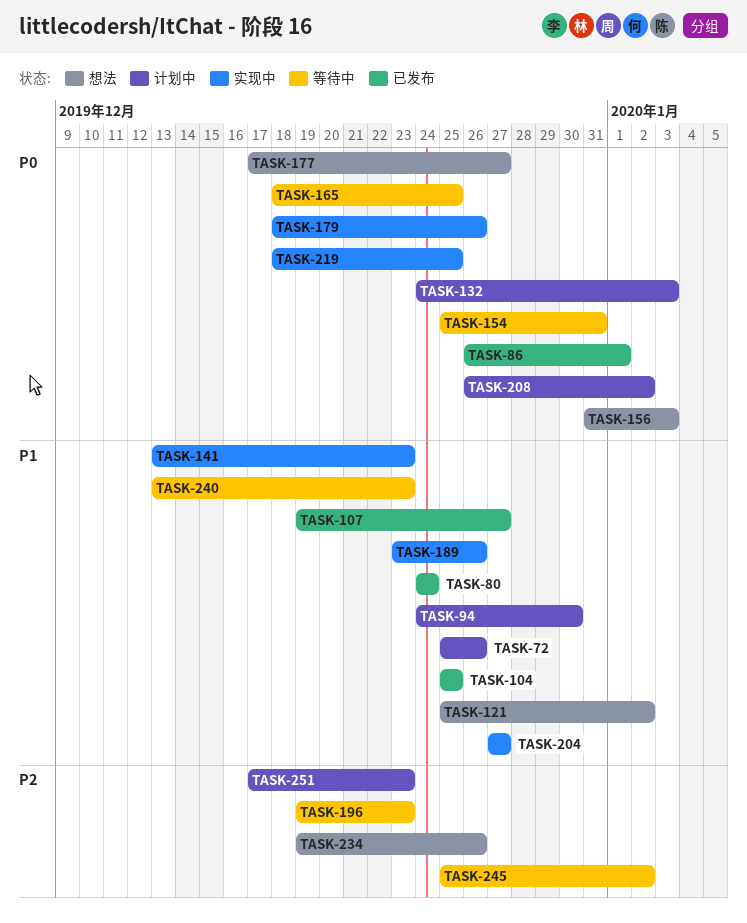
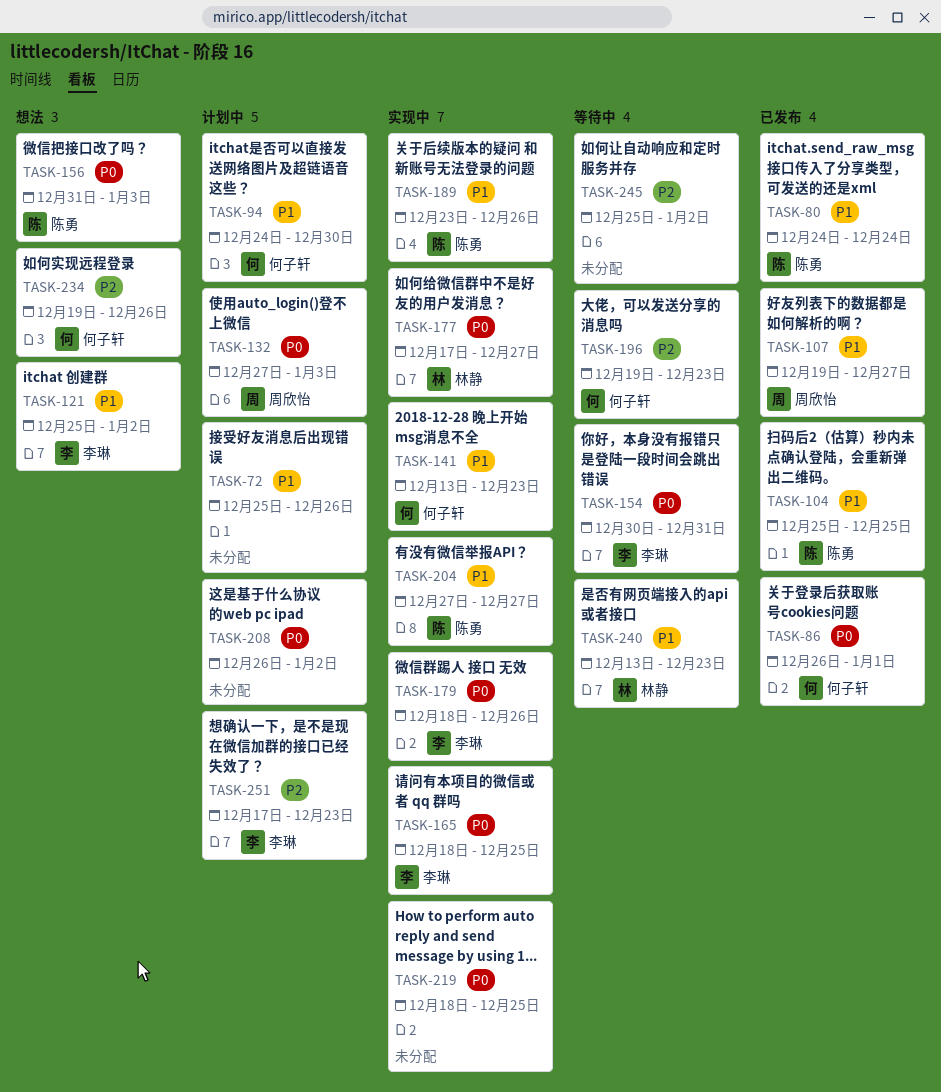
TASK-132, start: Dec 24 -> Dec 27
TASK-154, start: Dec 25 -> Dec 30
TASK-165, status: 等待中 -> 实现中
TASK-177, status: 想法 -> 实现中

